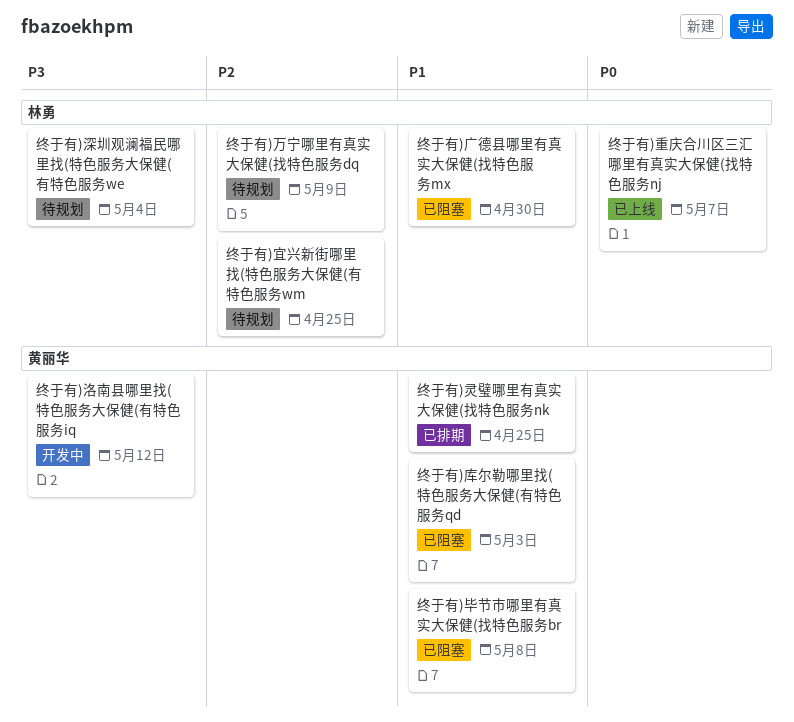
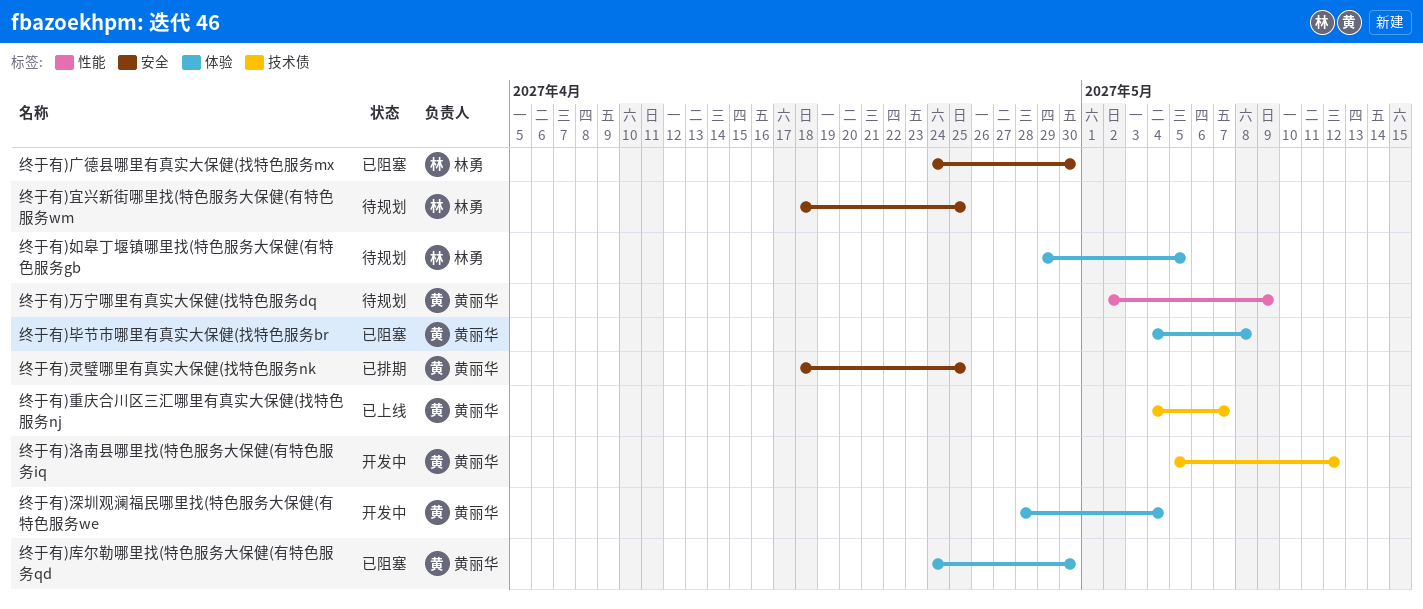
终于有)万宁哪里有真实大保健(找特色服务dq, owner: 林勇 -> 黄丽华
终于有)如皋丁堰镇哪里找(特色服务大保健(有特色服务gb: none -> present
终于有)库尔勒哪里找(特色服务大保健(有特色服务qd, due: May 3 -> Apr 30
终于有)深圳观澜福民哪里找(特色服务大保健(有特色服务we, status: 待规划 -> 开发中
终于有)深圳观澜福民哪里找(特色服务大保健(有特色服务we, owner: 林勇 -> 黄丽华
终于有)重庆合川区三汇哪里有真实大保健(找特色服务nj, owner: 林勇 -> 黄丽华

